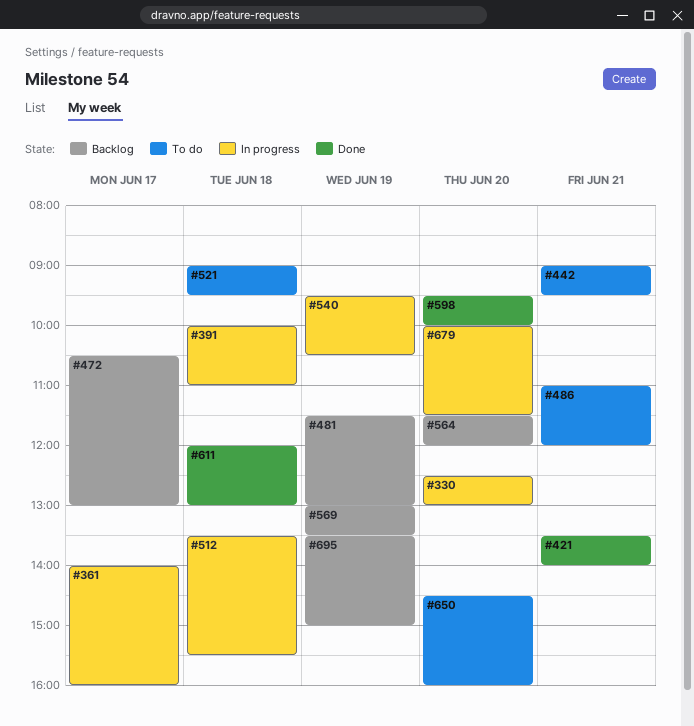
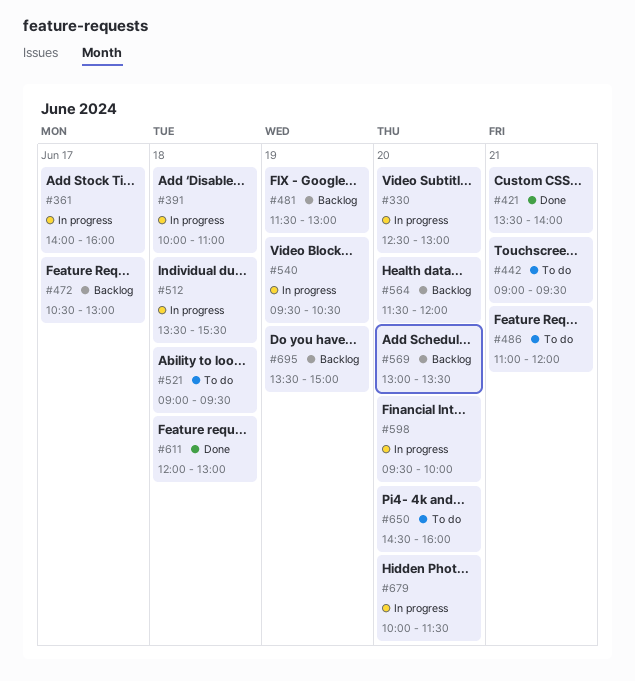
#569, day: Jun 19 -> Jun 20
#598, status: Done -> In progress

